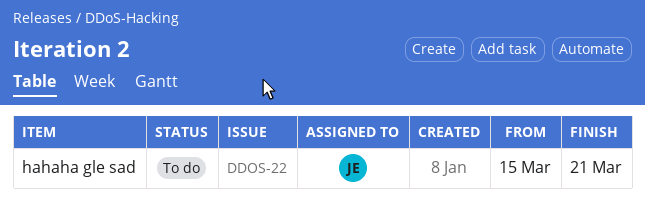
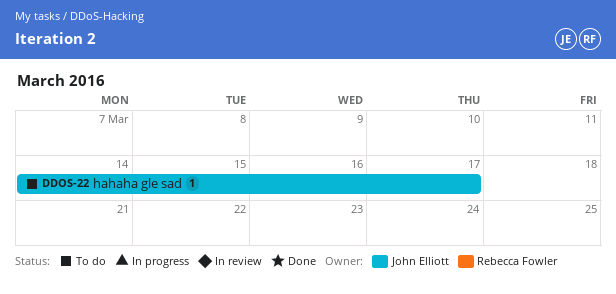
DDOS-22, start: Mar 15 -> Mar 14
DDOS-22, due: Mar 21 -> Mar 17

